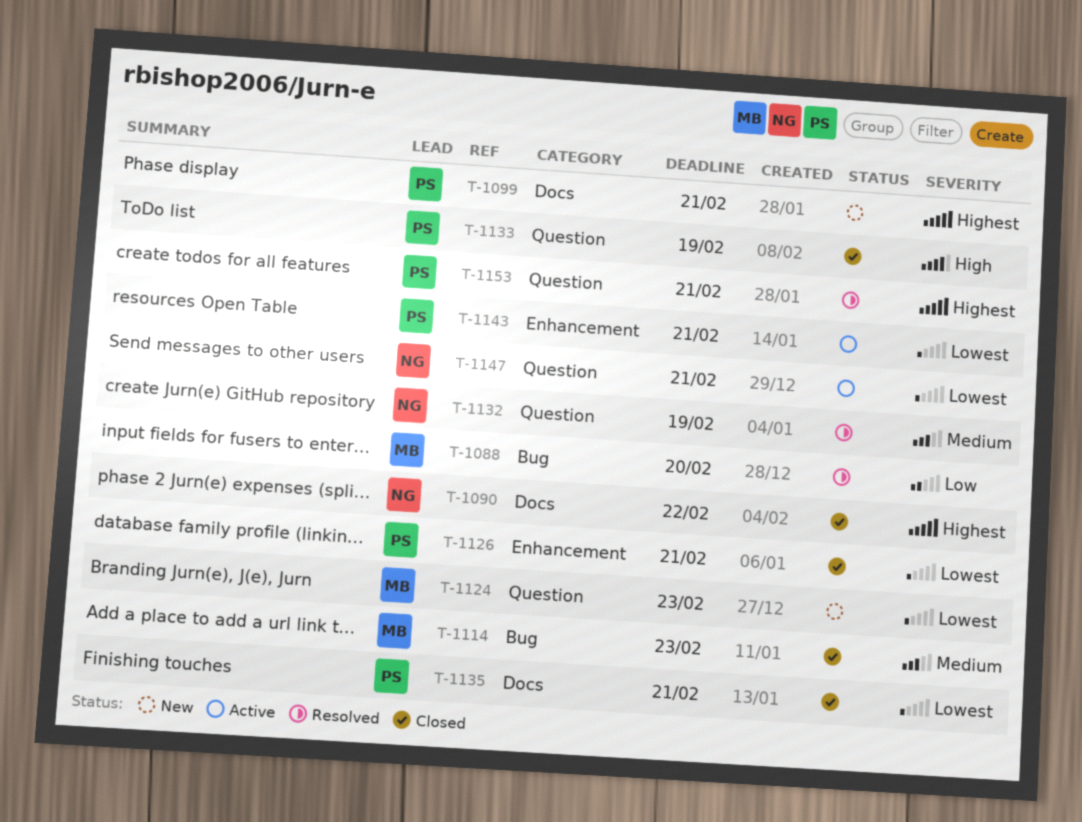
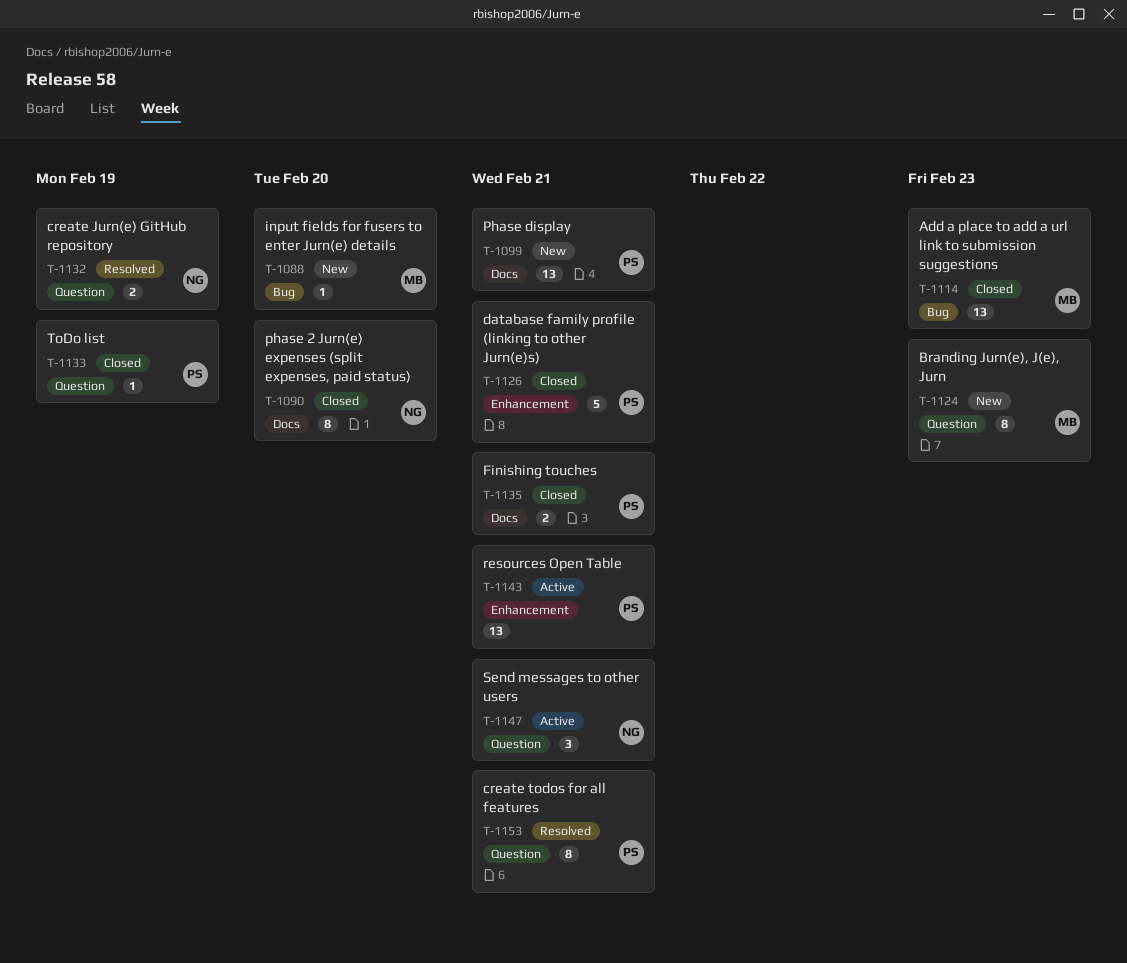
T-1088, status: Resolved -> New
T-1090, due: Feb 22 -> Feb 20

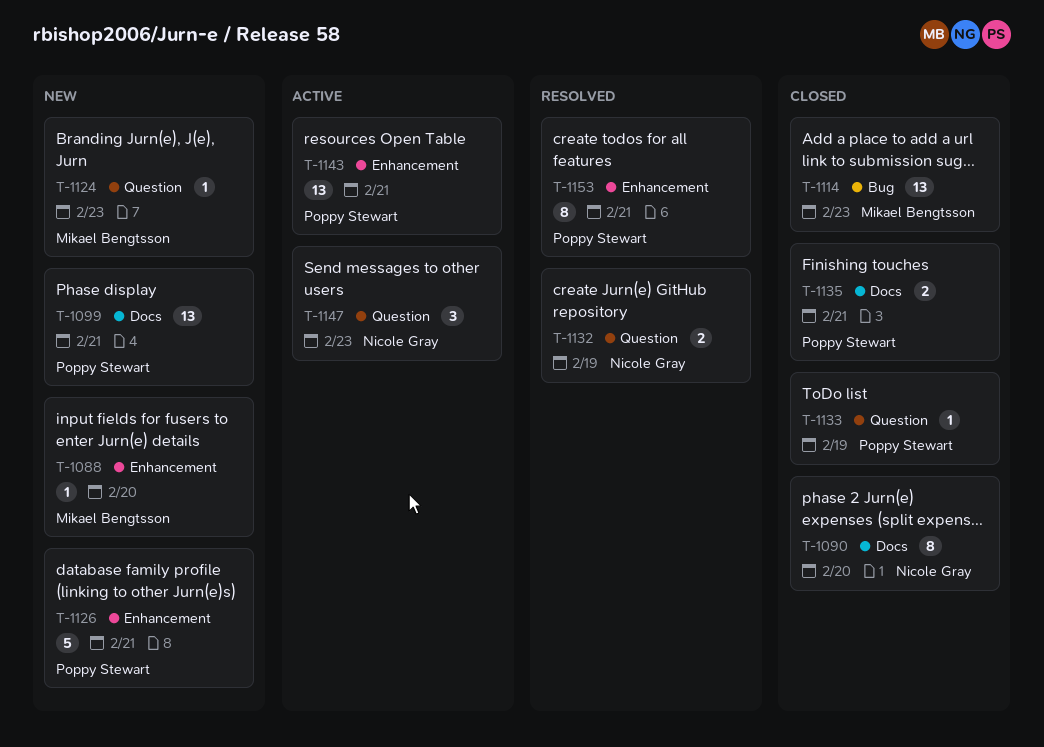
T-1088, label: Bug -> Enhancement
T-1124, estimate: 8 -> 1
T-1126, status: Closed -> New
T-1147, due: Feb 21 -> Feb 23
T-1153, label: Question -> Enhancement

